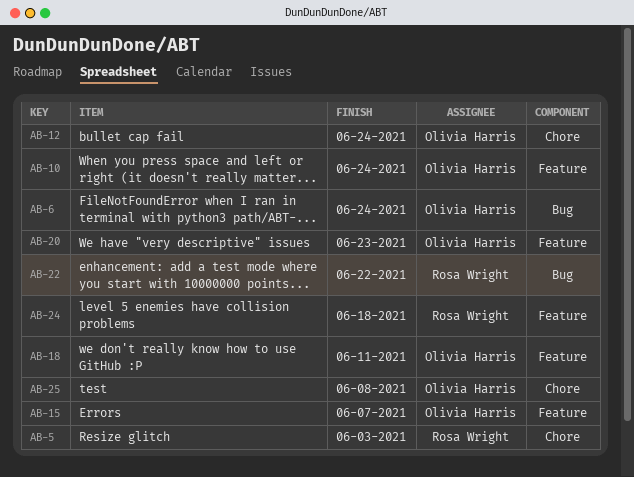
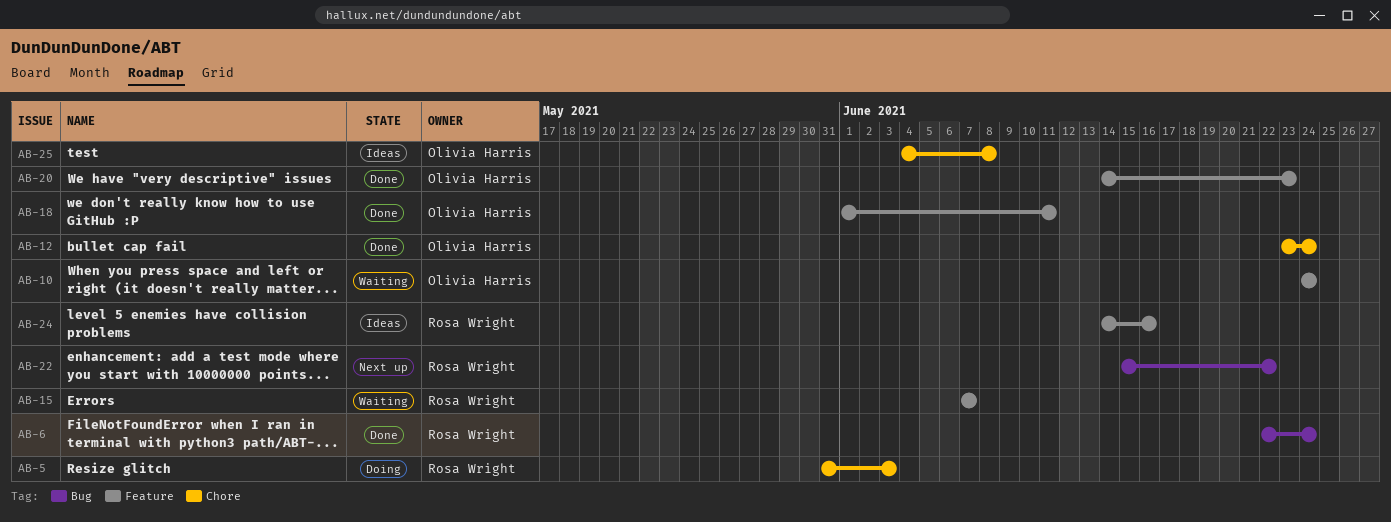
AB-6, owner: Olivia Harris -> Rosa Wright
AB-15, owner: Olivia Harris -> Rosa Wright
AB-24, due: Jun 18 -> Jun 16

